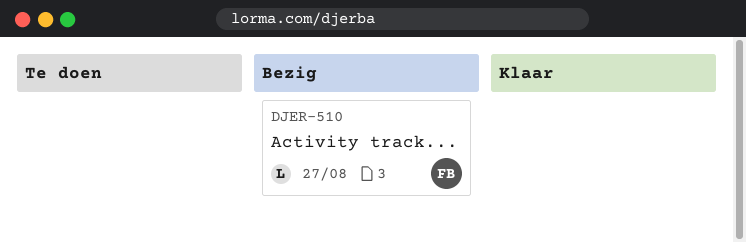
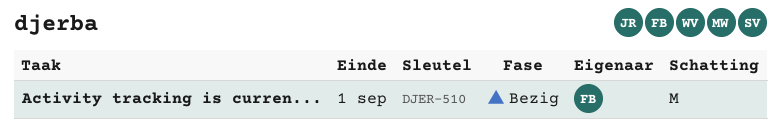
DJER-510, estimate: L -> M
DJER-510, due: Aug 27 -> Sep 1

